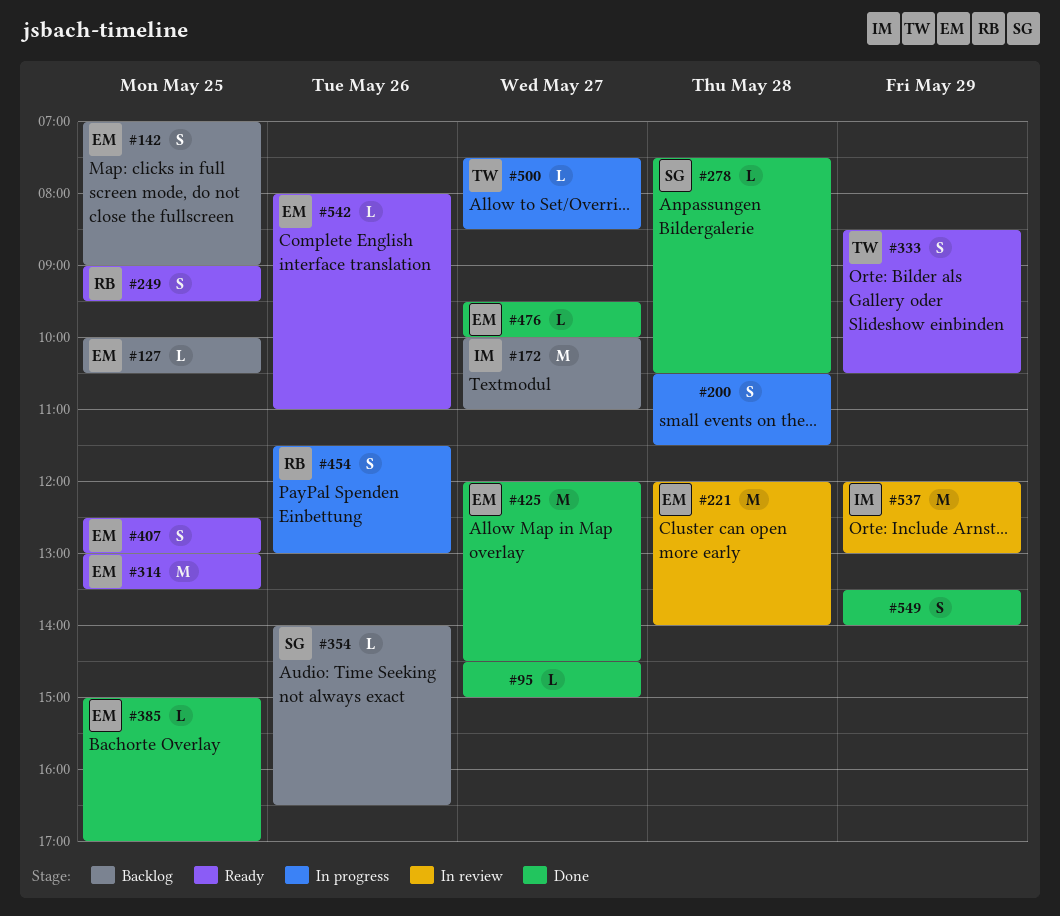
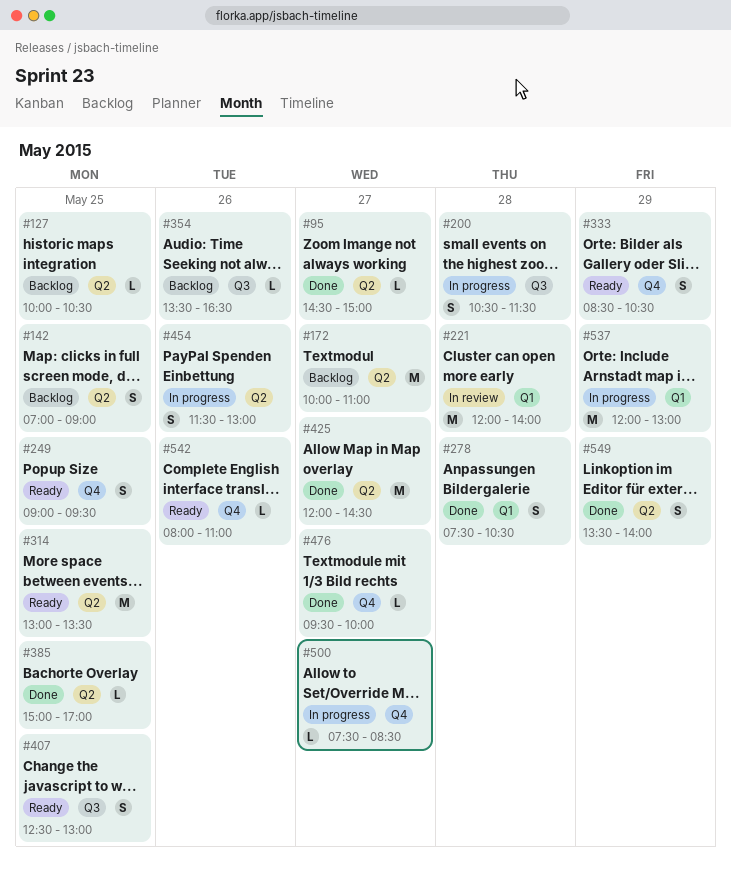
#278, estimate: L -> S
#354, begins: 14:00 -> 13:30
#537, status: In review -> In progress

